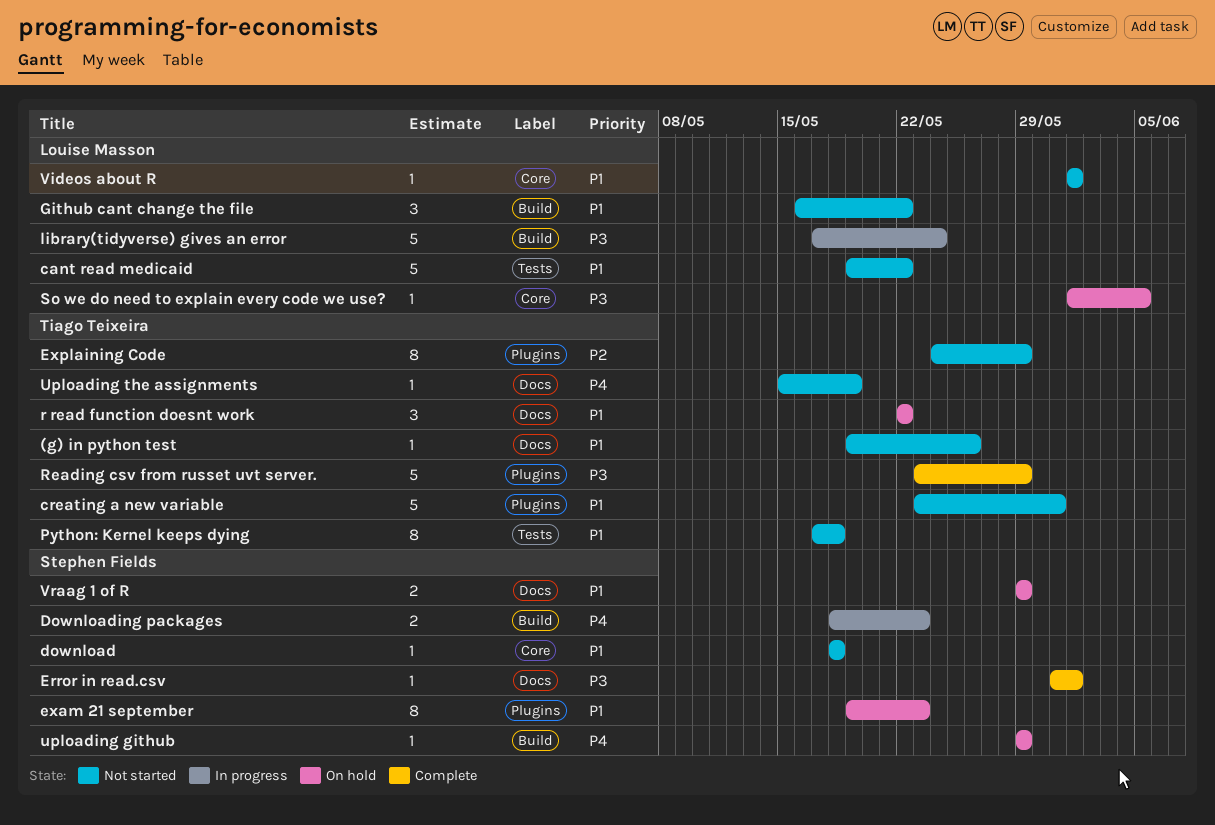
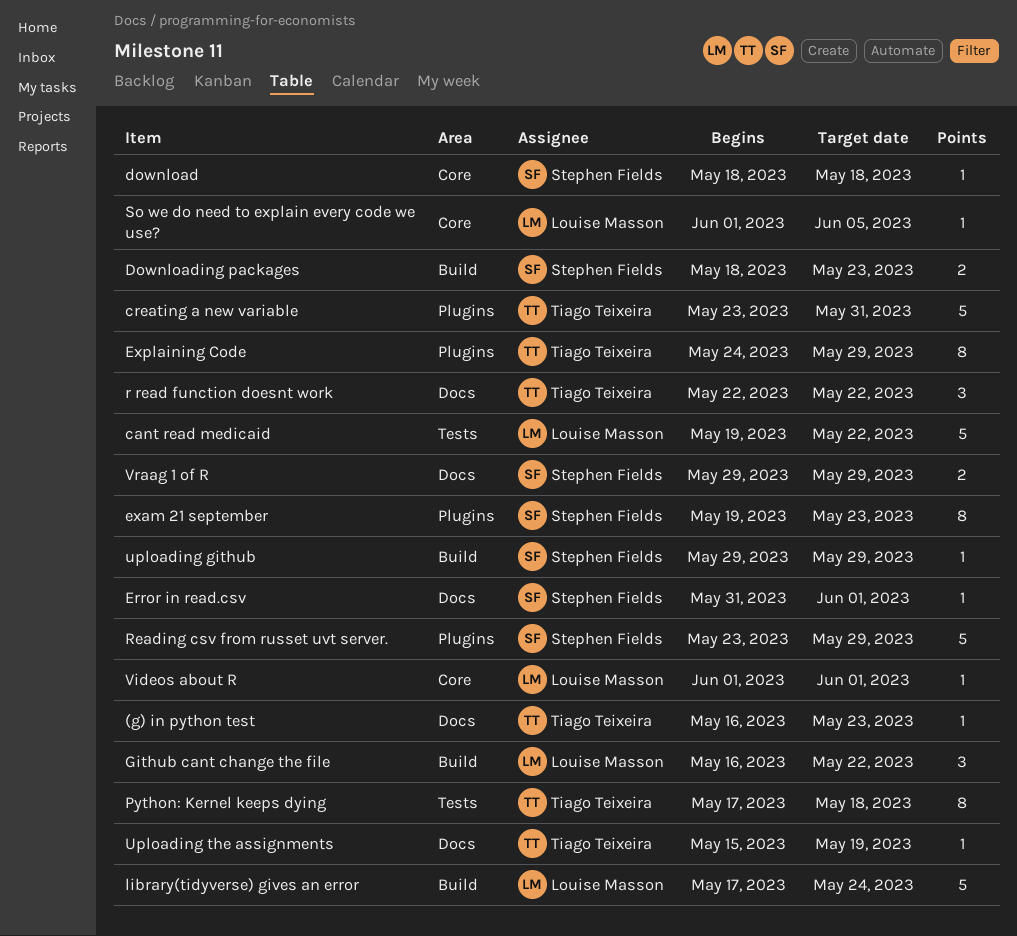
(g) in python test, start: May 19 -> May 16
(g) in python test, due: May 26 -> May 23
Reading csv from russet uvt server., owner: Tiago Teixeira -> Stephen Fields

